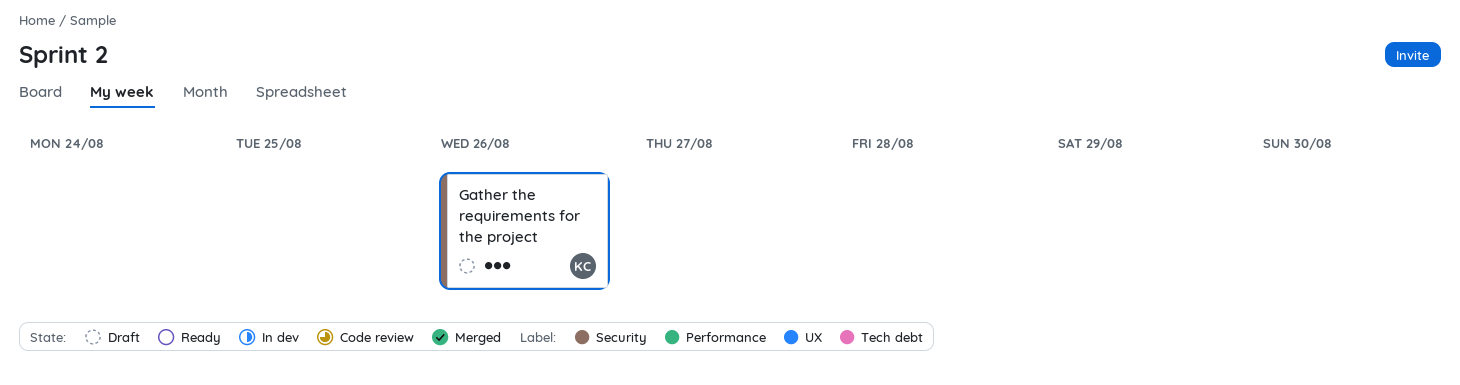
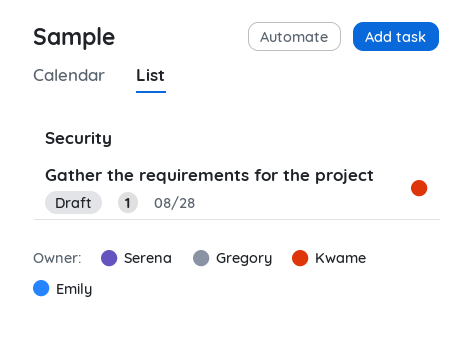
Gather the requirements for the project, estimate: 3 -> 1
Gather the requirements for the project, due: Aug 26 -> Aug 28

